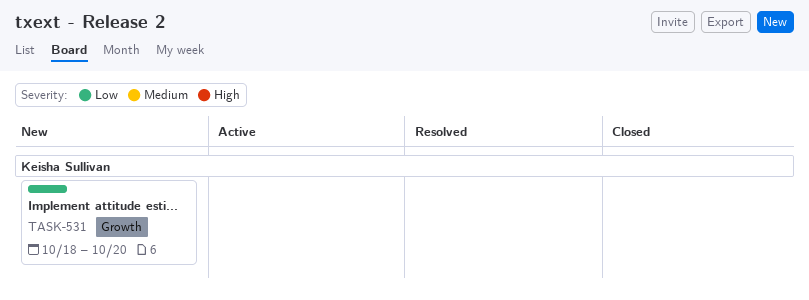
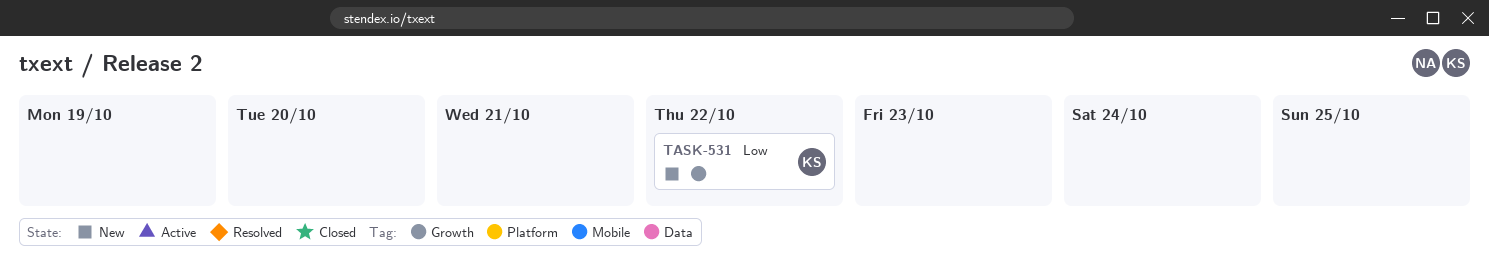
TASK-531, due: Oct 20 -> Oct 22

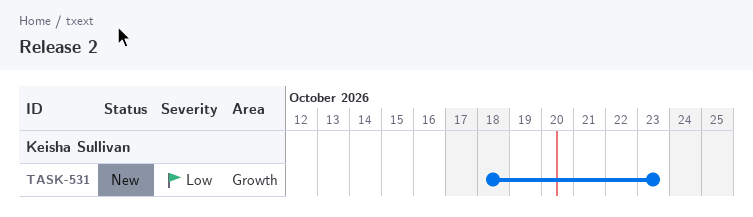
TASK-531, due: Oct 22 -> Oct 23

